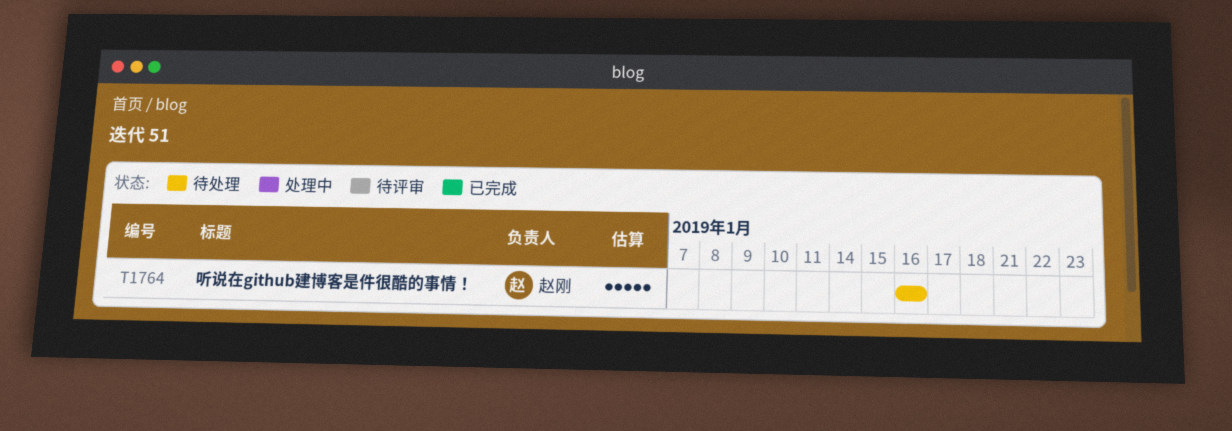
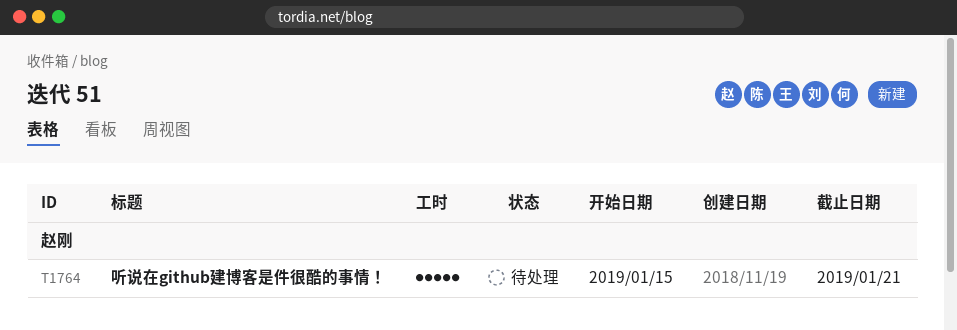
T1764, start: Jan 16 -> Jan 15
T1764, due: Jan 16 -> Jan 21

